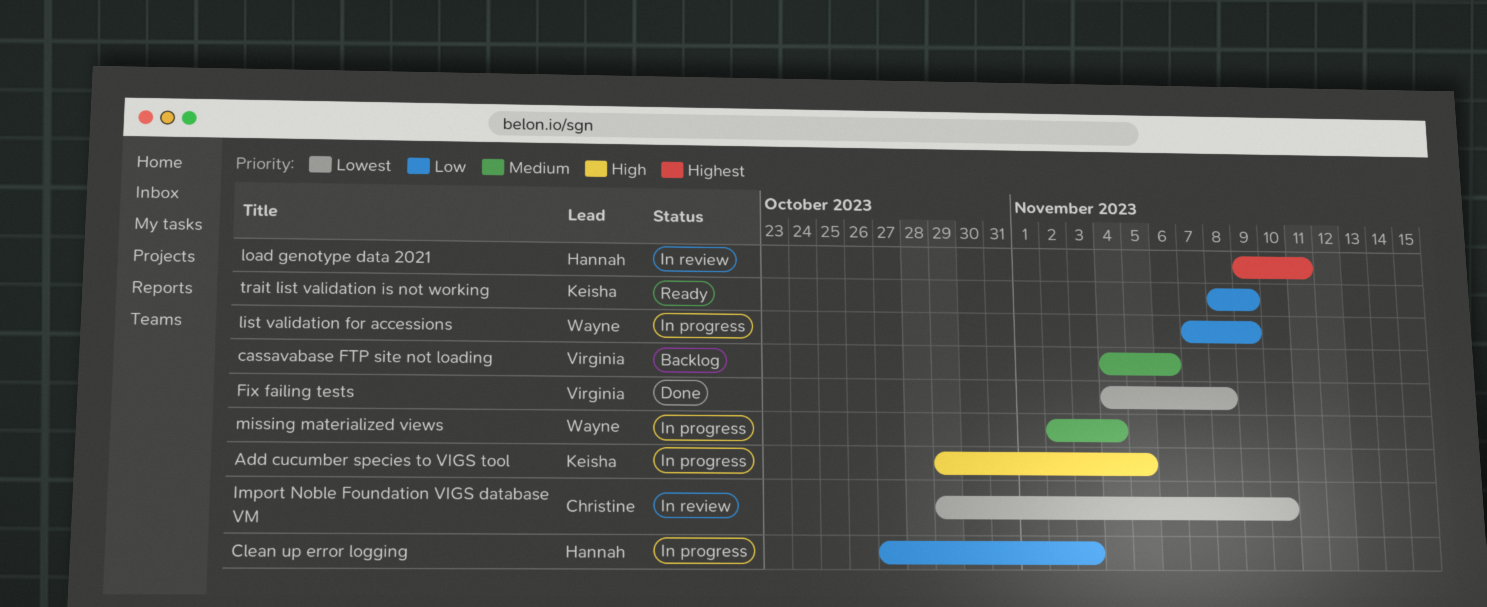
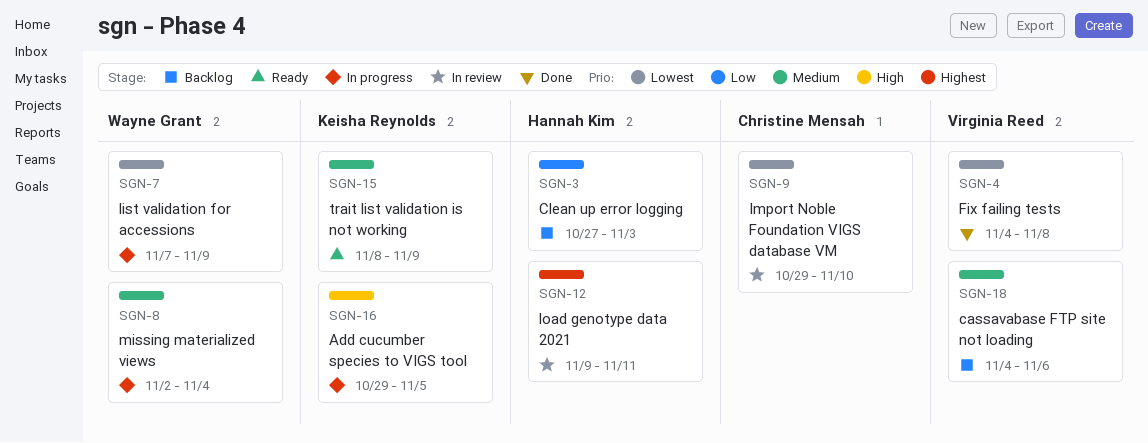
Clean up error logging, status: In progress -> Backlog
list validation for accessions, priority: Low -> Lowest
trait list validation is not working, priority: Low -> Medium

